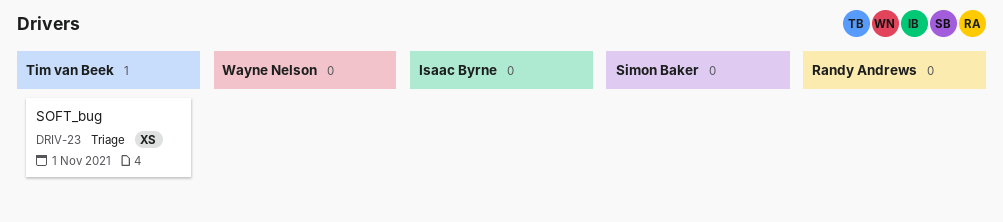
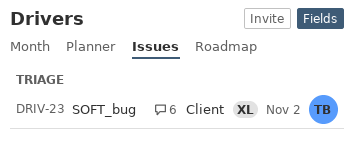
DRIV-23, estimate: XS -> XL
DRIV-23, due: Nov 1 -> Nov 2

